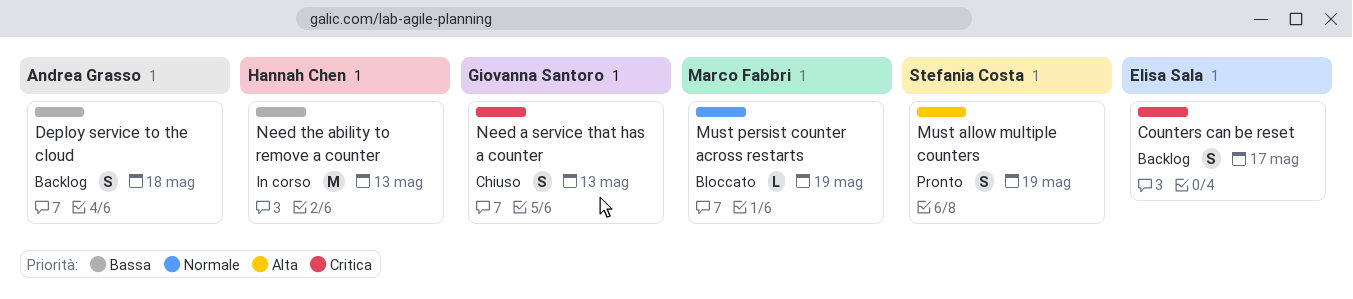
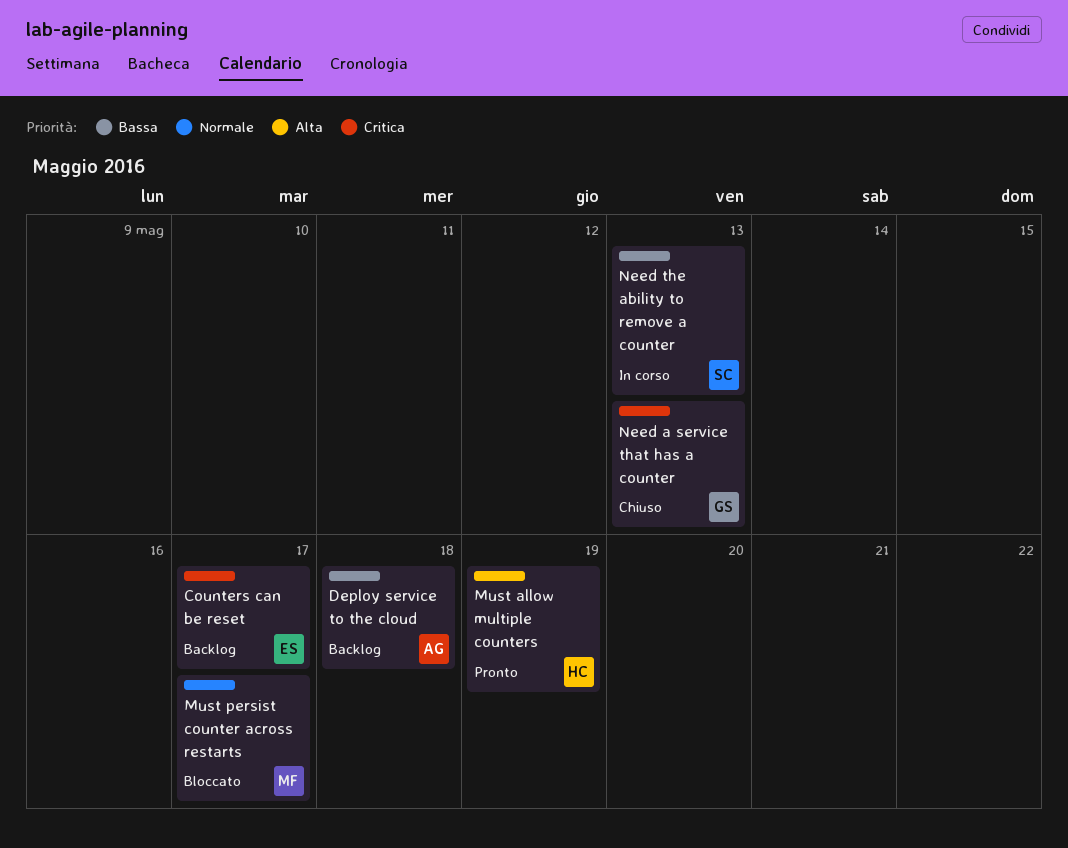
Must allow multiple counters, owner: Stefania Costa -> Hannah Chen
Must persist counter across restarts, due: May 19 -> May 17
Need the ability to remove a counter, owner: Hannah Chen -> Stefania Costa

